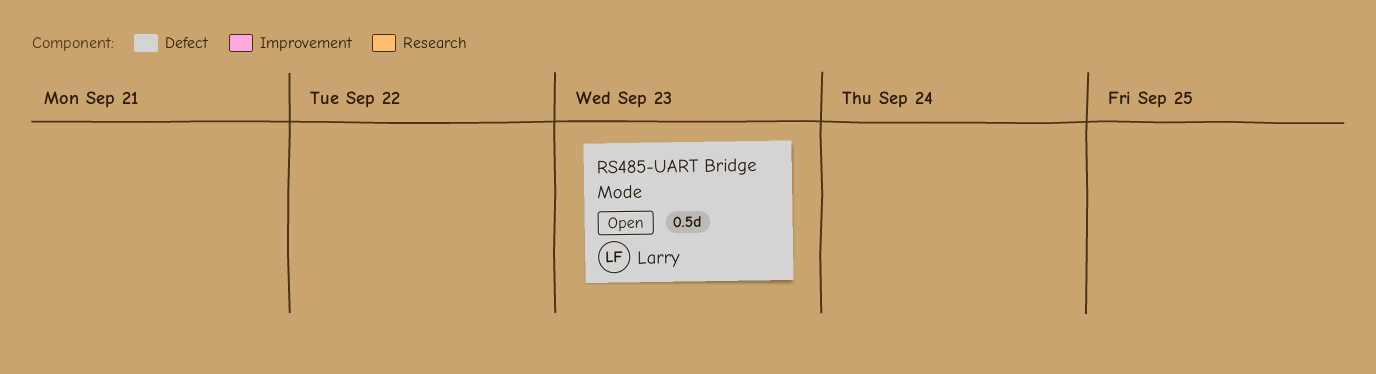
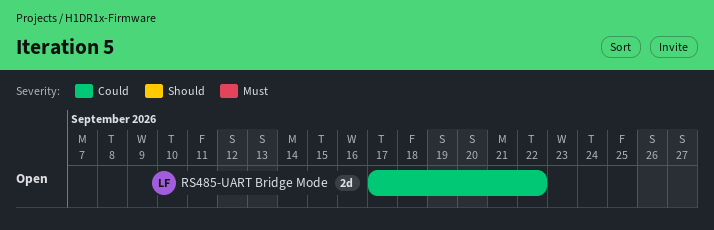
RS485-UART Bridge Mode, estimate: 0.5d -> 2d
RS485-UART Bridge Mode, due: Sep 23 -> Sep 22

